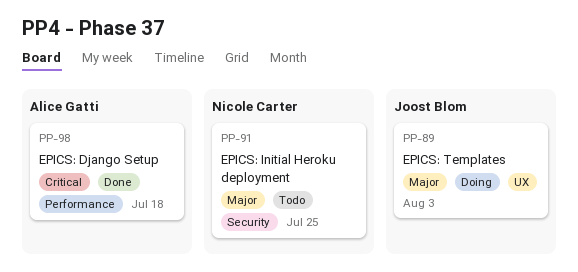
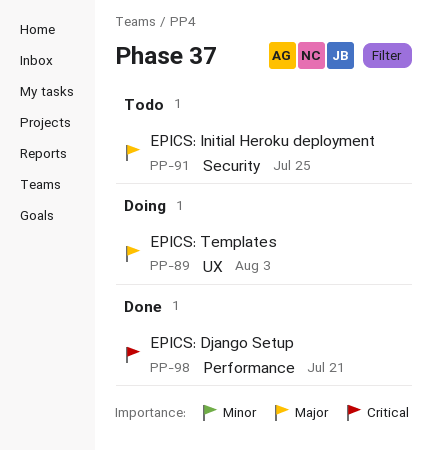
PP-98, due: Jul 18 -> Jul 21

